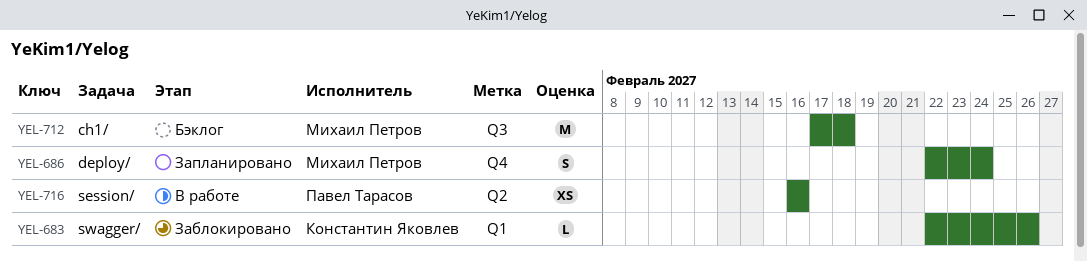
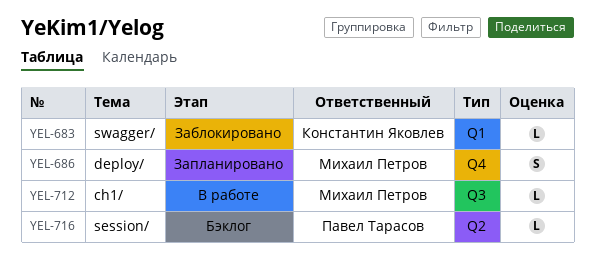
YEL-712, status: Бэклог -> В работе
YEL-712, estimate: M -> L
YEL-716, status: В работе -> Бэклог
YEL-716, estimate: XS -> L

